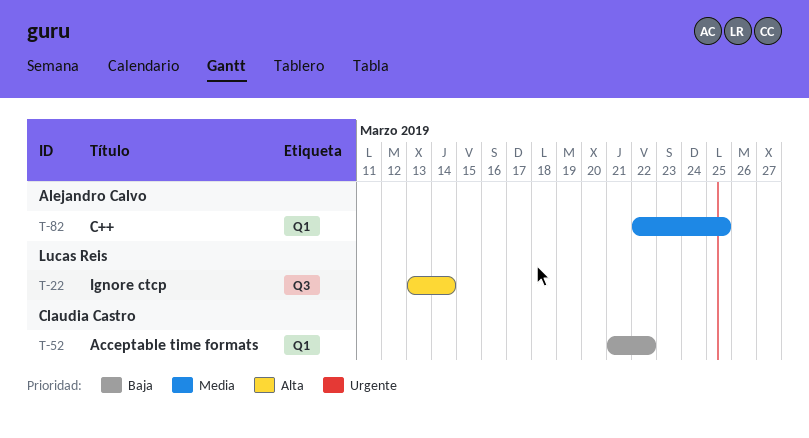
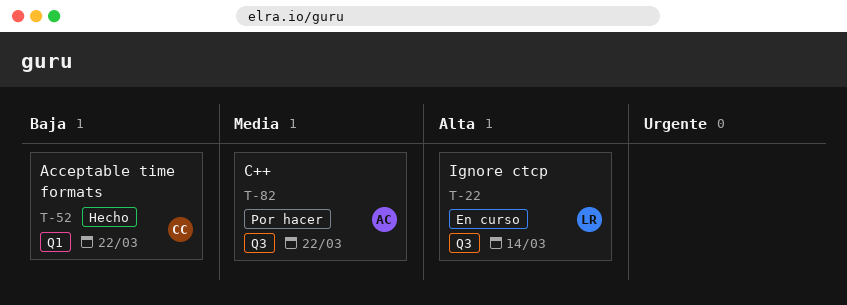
T-82, label: Q1 -> Q3
T-82, due: Mar 25 -> Mar 22

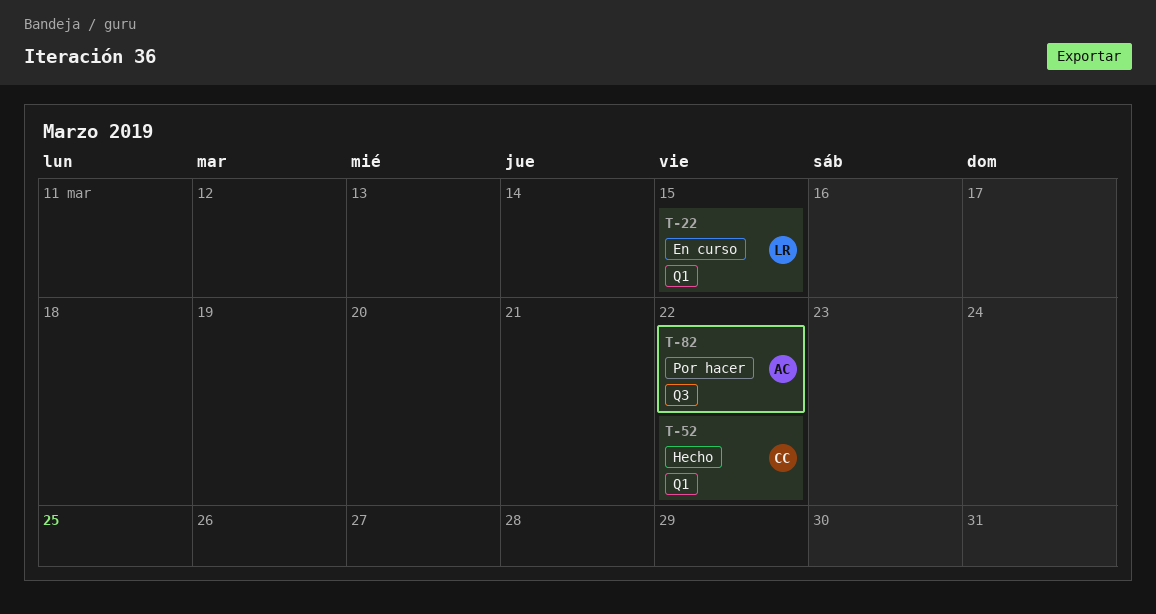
T-22, label: Q3 -> Q1
T-22, due: Mar 14 -> Mar 15

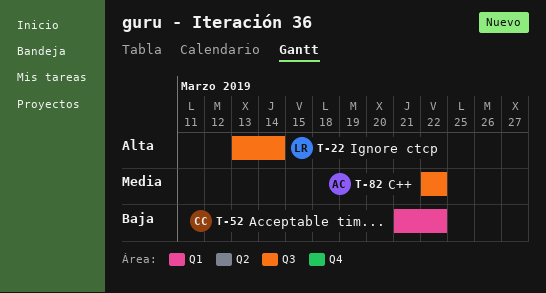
T-22, label: Q1 -> Q3
T-22, due: Mar 15 -> Mar 14

